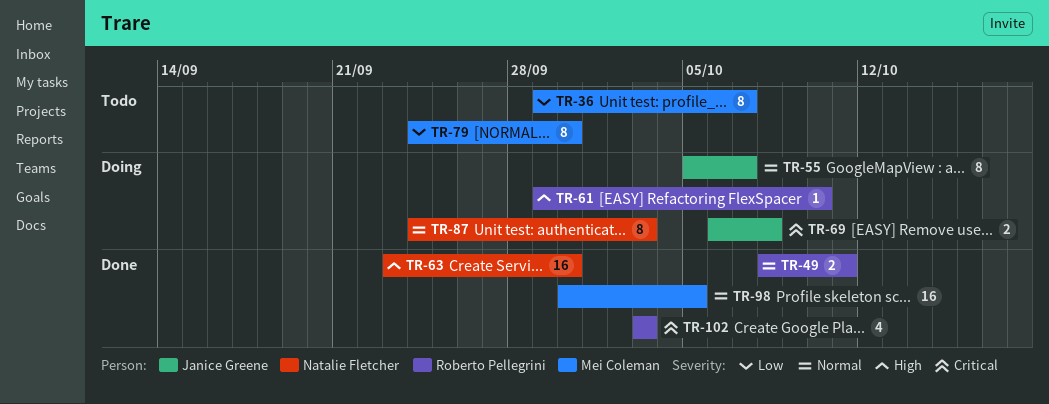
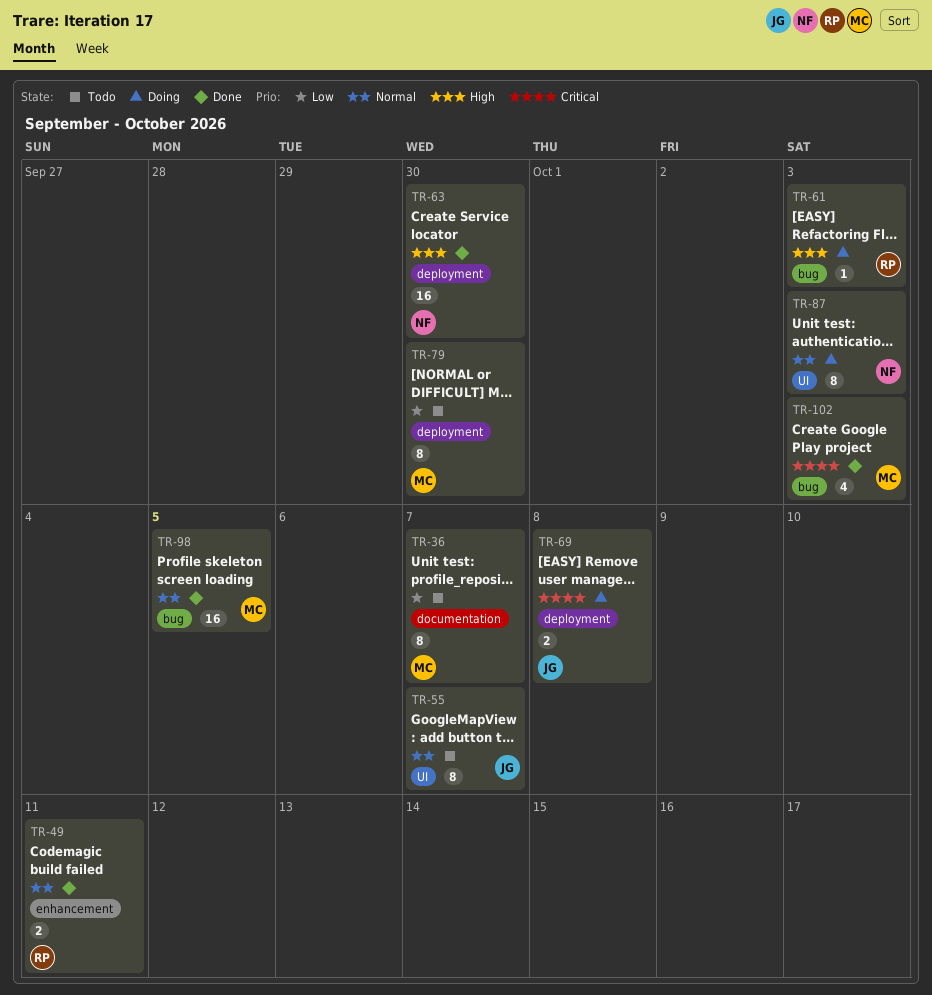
TR-55, status: Doing -> Todo
TR-61, due: Oct 10 -> Oct 3
TR-102, owner: Roberto Pellegrini -> Mei Coleman

